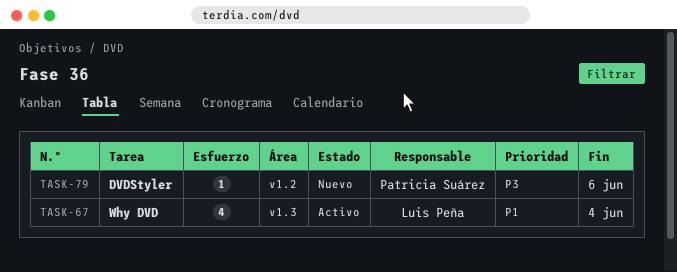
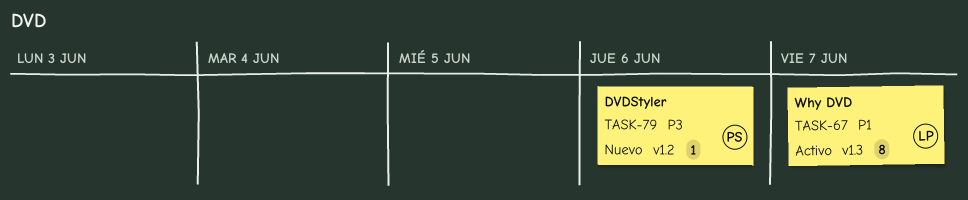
TASK-67, estimate: 4 -> 8
TASK-67, due: Jun 4 -> Jun 7

